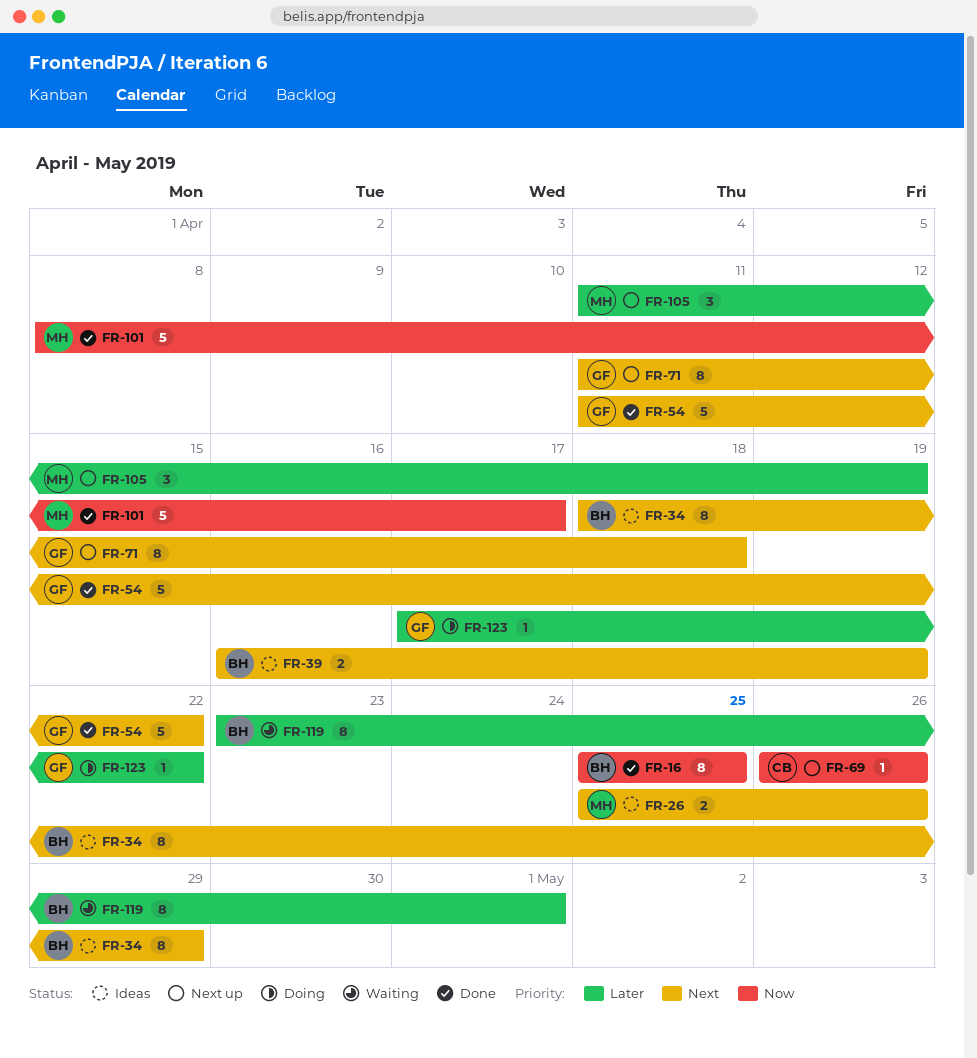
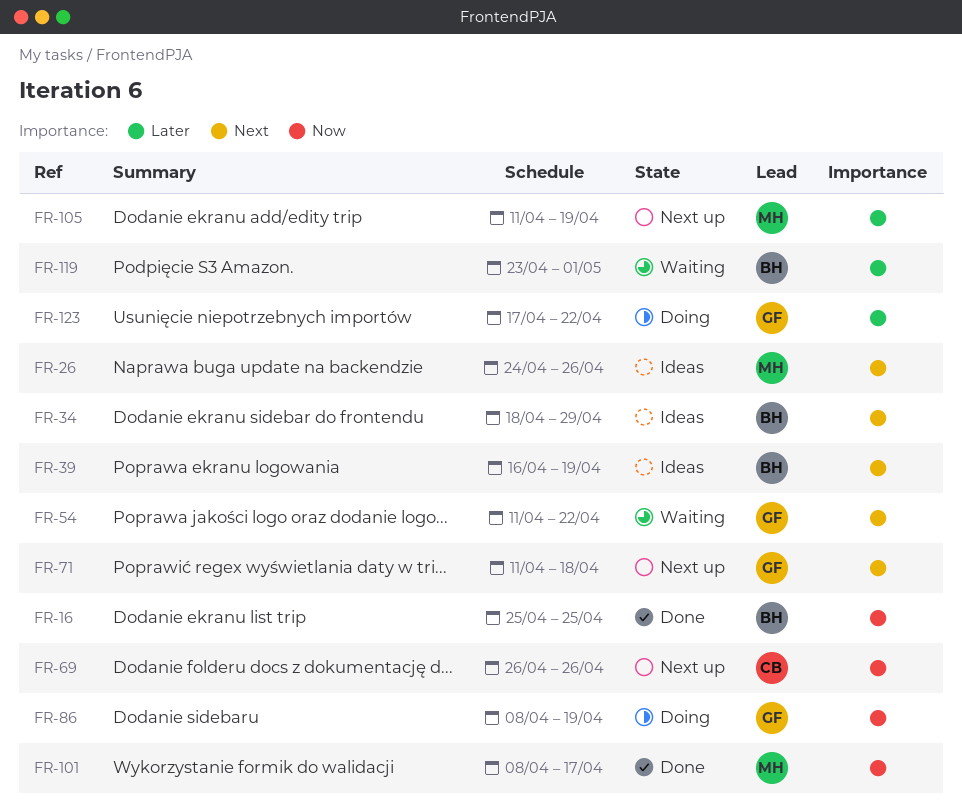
FR-26, start: Apr 25 -> Apr 24
FR-54, status: Done -> Waiting
FR-86: none -> present

